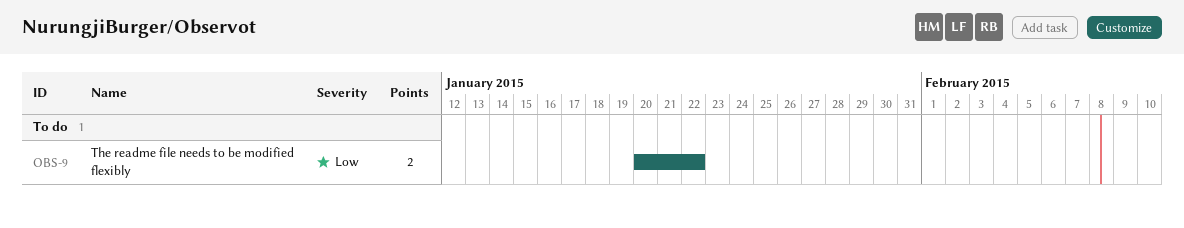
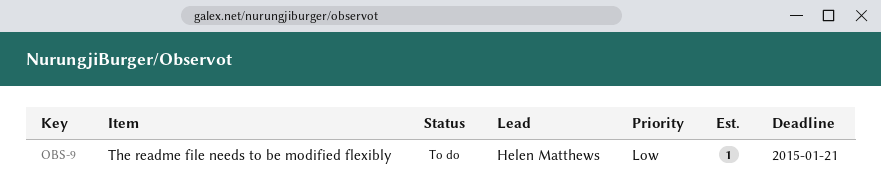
OBS-9, estimate: 2 -> 1
OBS-9, due: Jan 22 -> Jan 21

